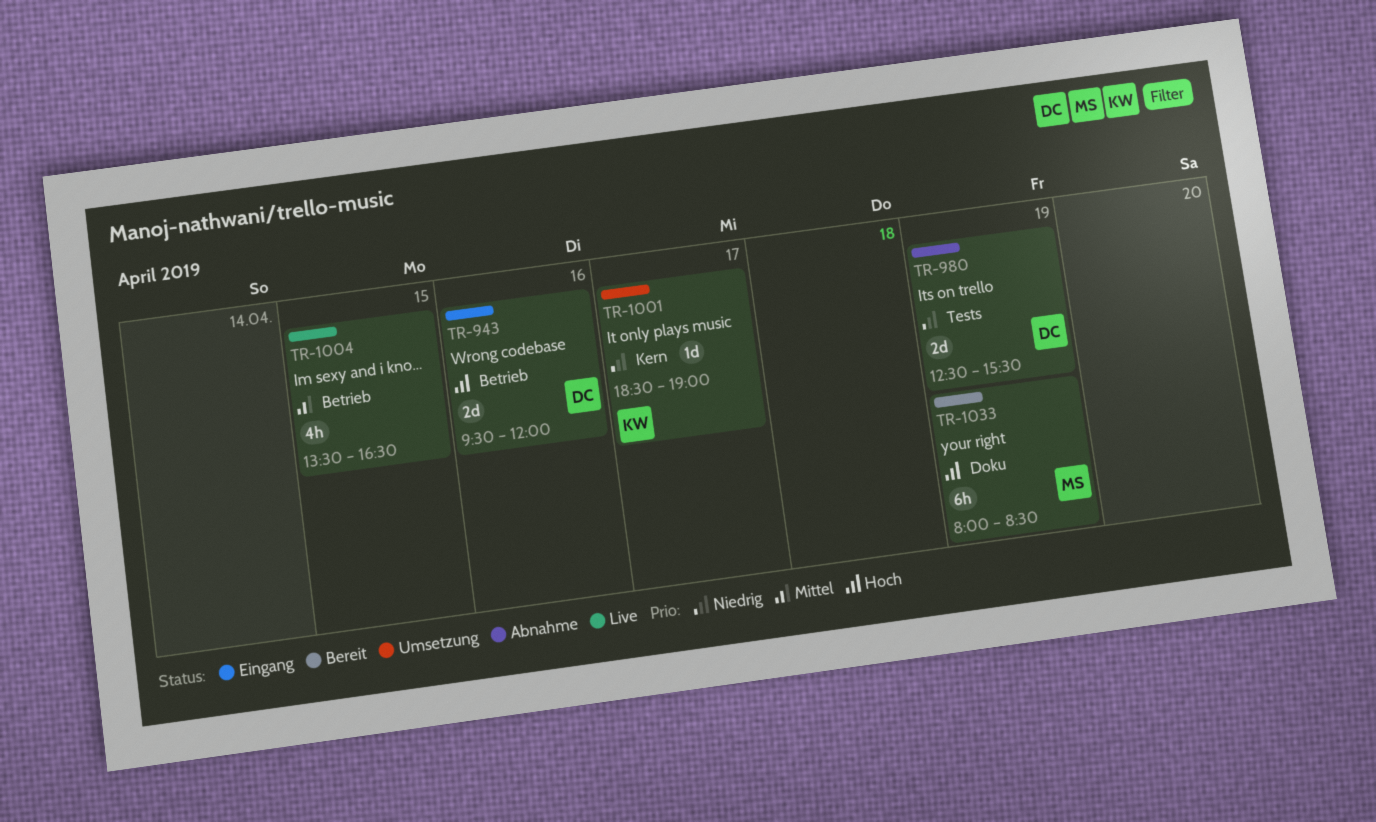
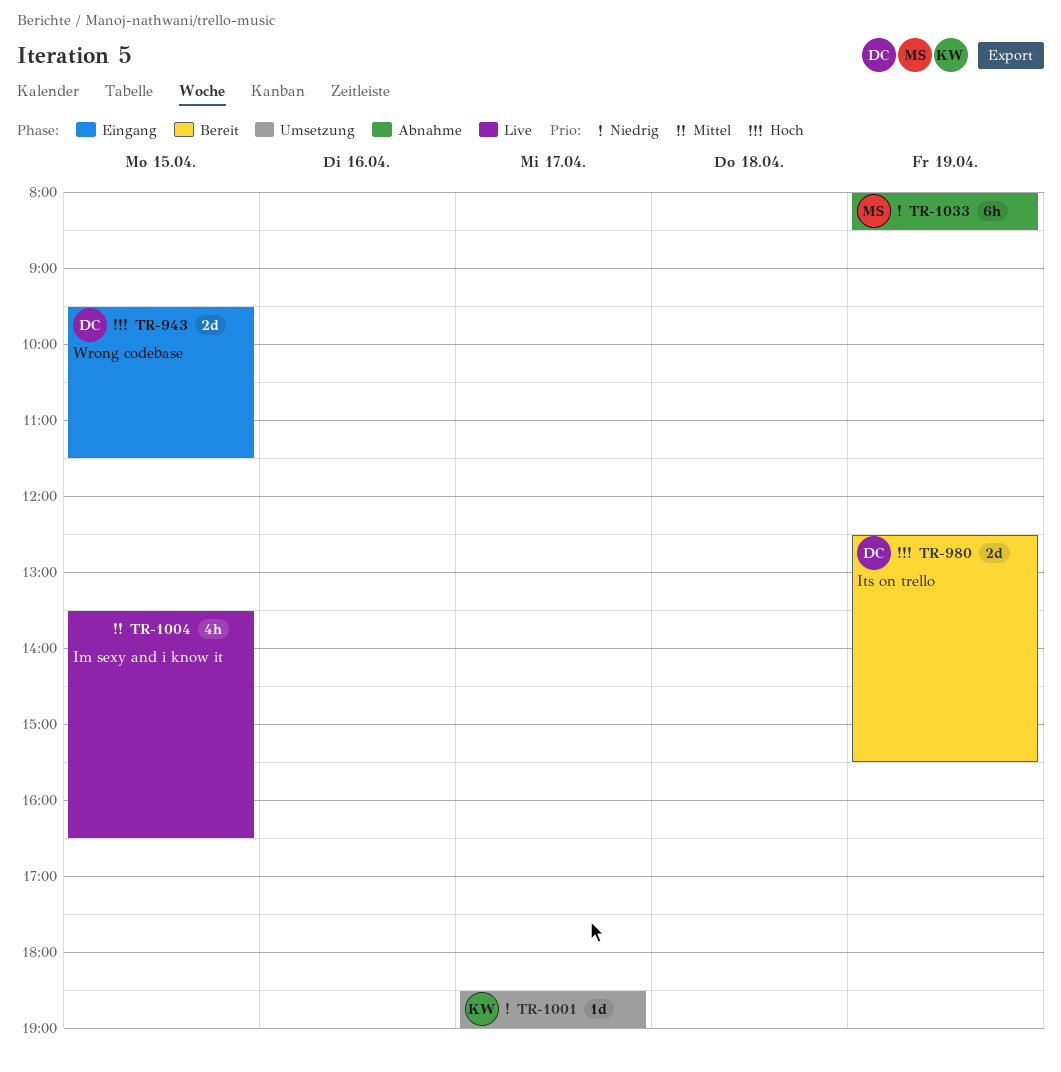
TR-943, day: Apr 16 -> Apr 15
TR-943, ends: 12:00 -> 11:30
TR-980, status: Abnahme -> Bereit
TR-980, priority: Niedrig -> Hoch
TR-1033, status: Bereit -> Abnahme
TR-1033, priority: Hoch -> Niedrig

